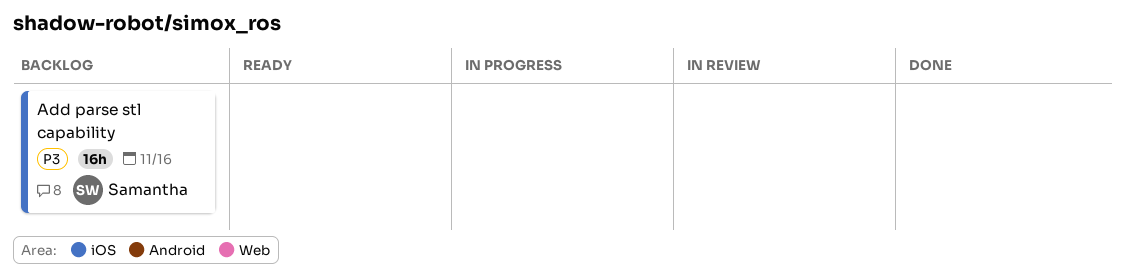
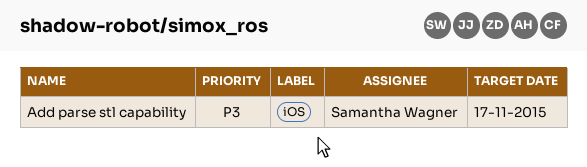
Add parse stl capability, due: Nov 16 -> Nov 17

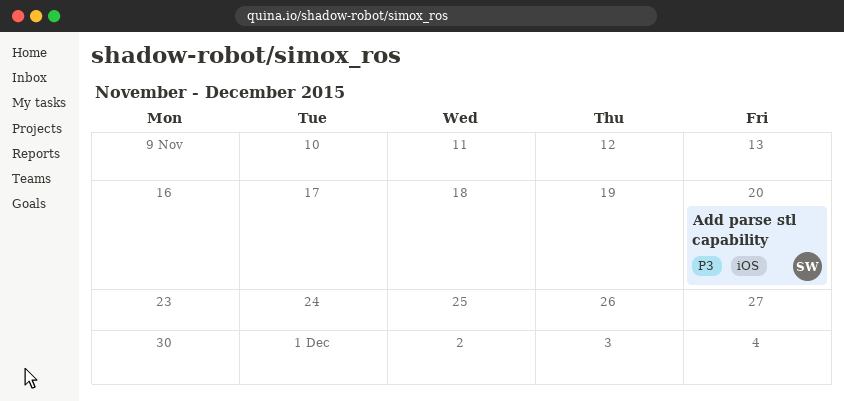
Add parse stl capability, due: Nov 17 -> Nov 20

